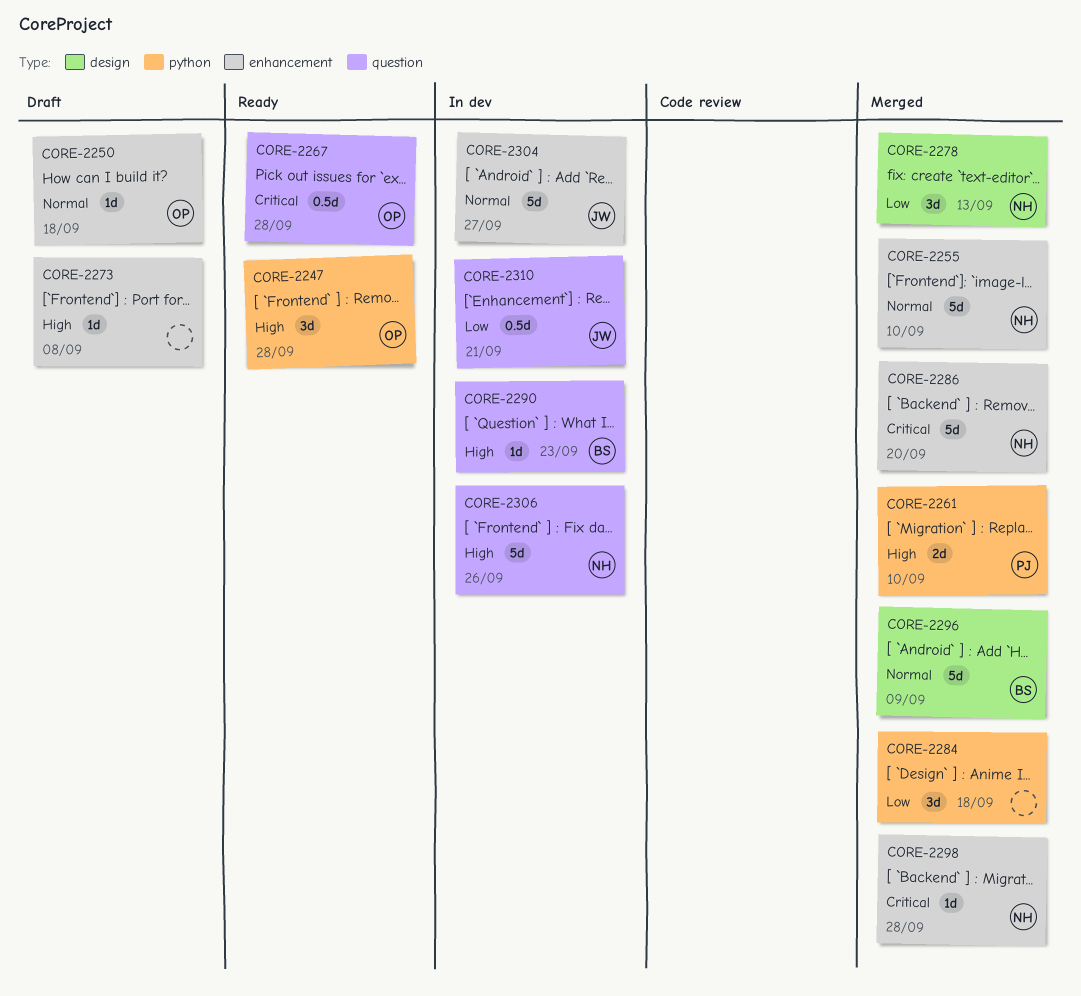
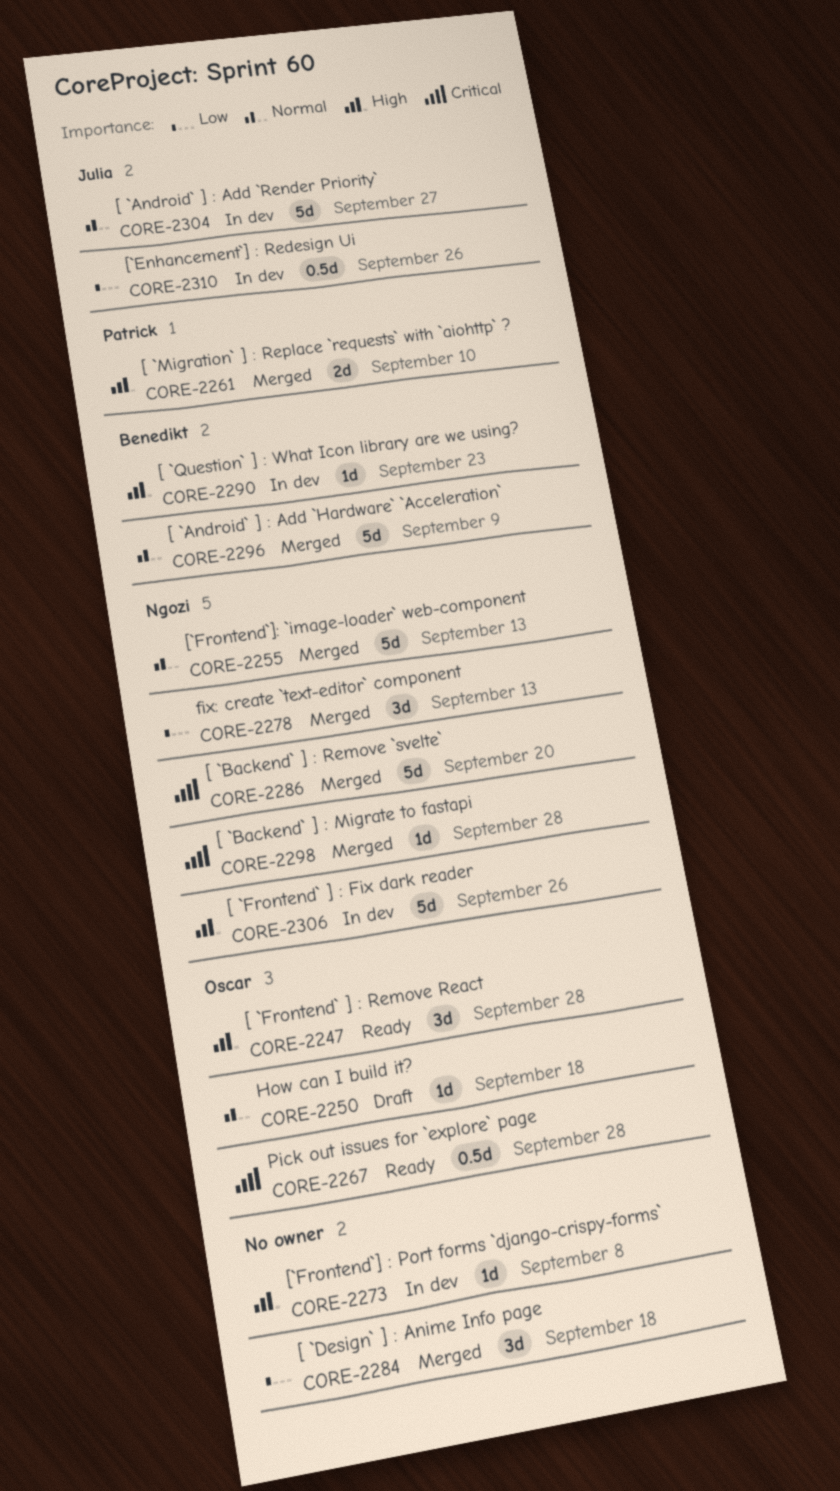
CORE-2255, due: Sep 10 -> Sep 13
CORE-2273, status: Draft -> In dev
CORE-2310, due: Sep 21 -> Sep 26

